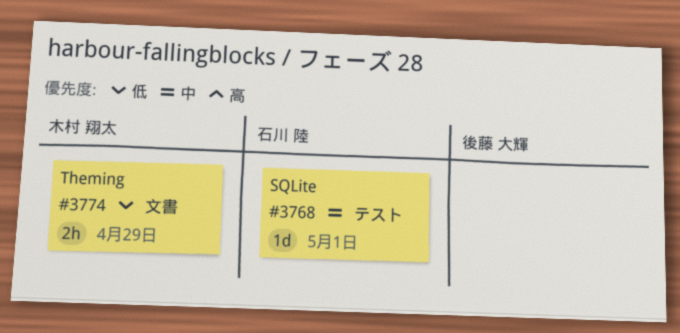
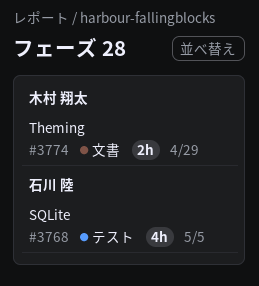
#3768, estimate: 1d -> 4h
#3768, due: May 1 -> May 5

